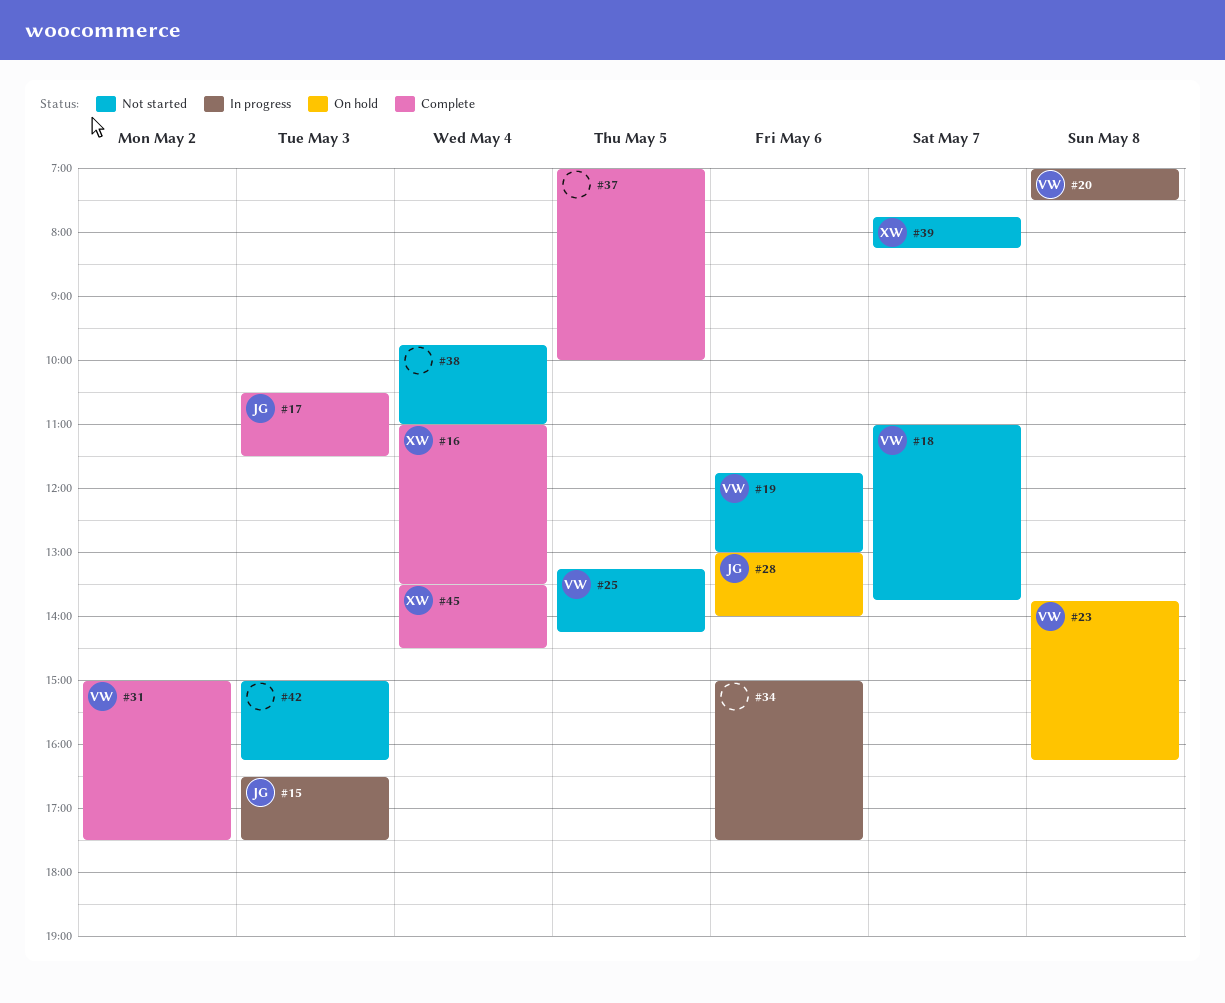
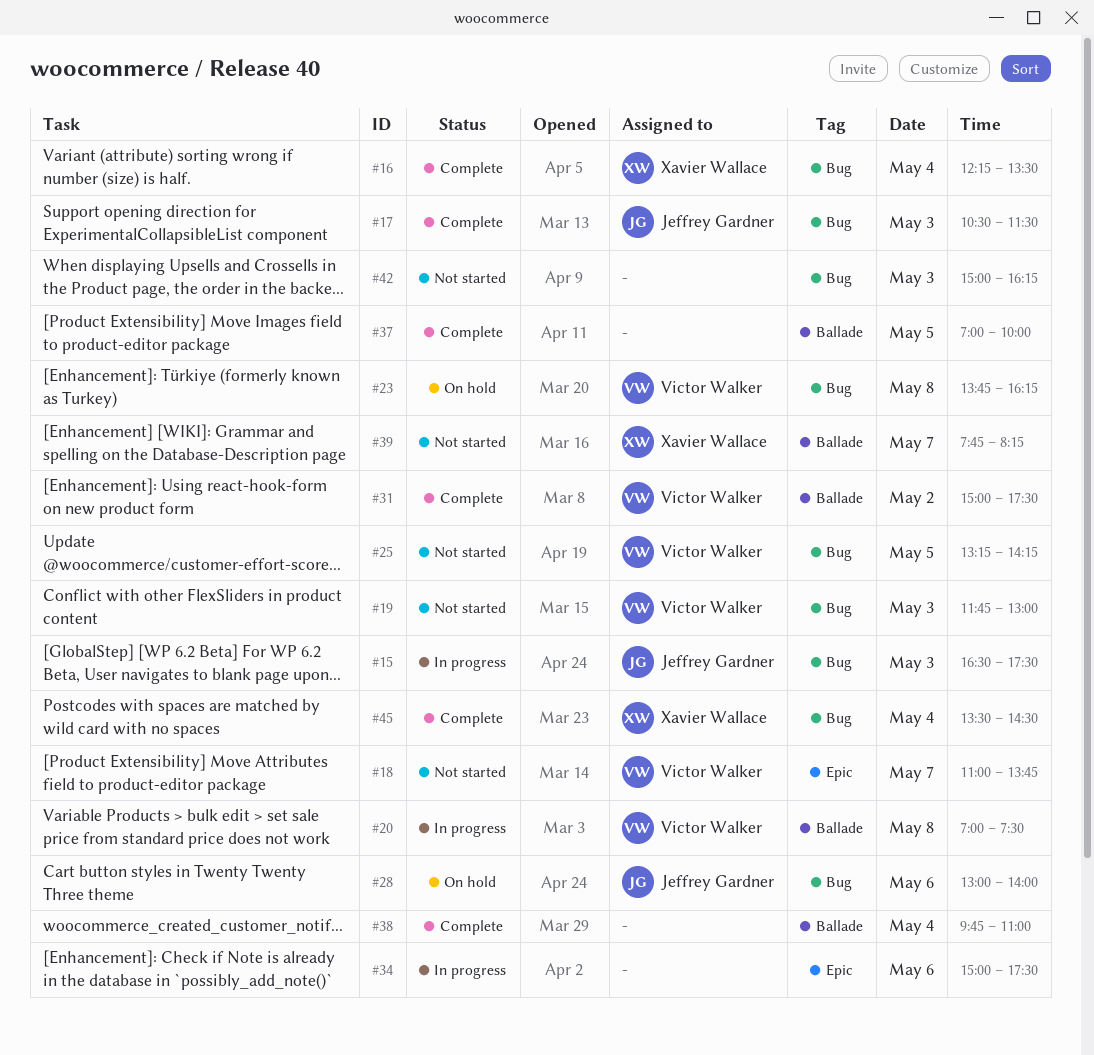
#16, begins: 11:00 -> 12:15
#19, day: May 6 -> May 3
#38, status: Not started -> Complete

